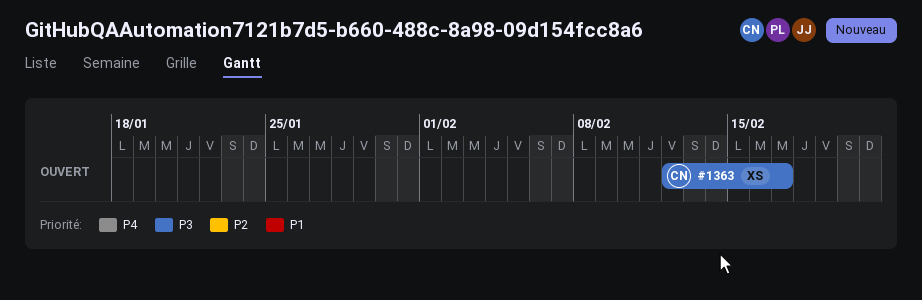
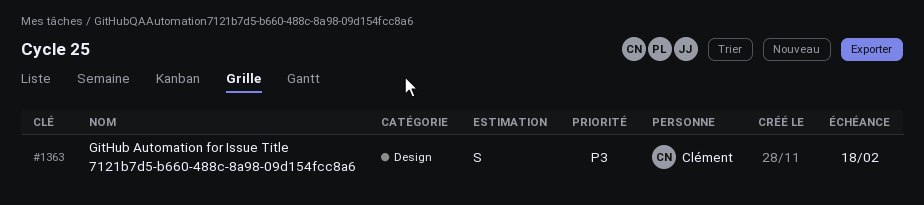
#1363, estimate: XS -> S
#1363, due: Feb 17 -> Feb 18

